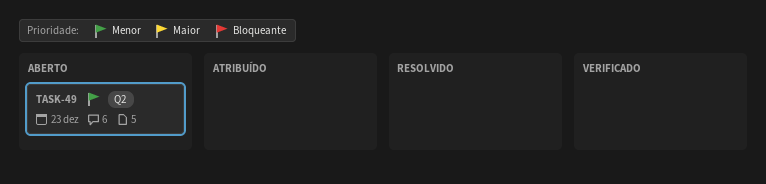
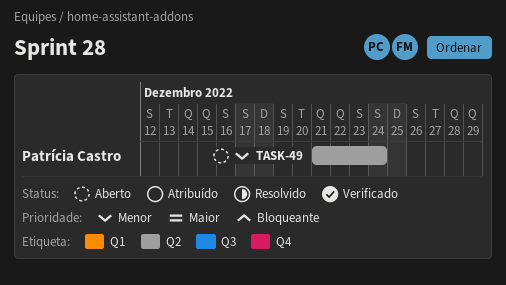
TASK-49, due: Dec 23 -> Dec 24

